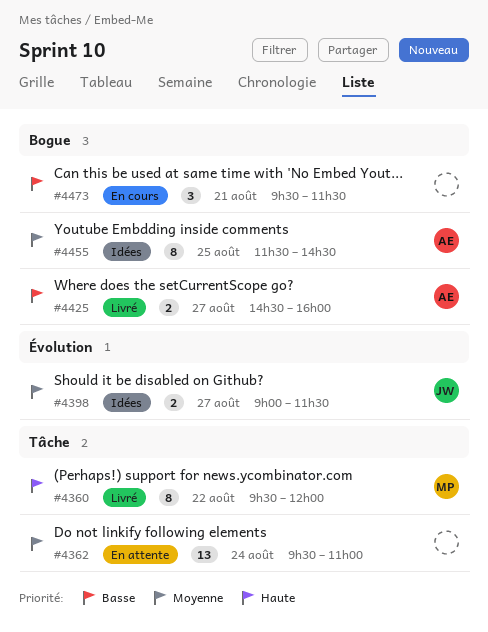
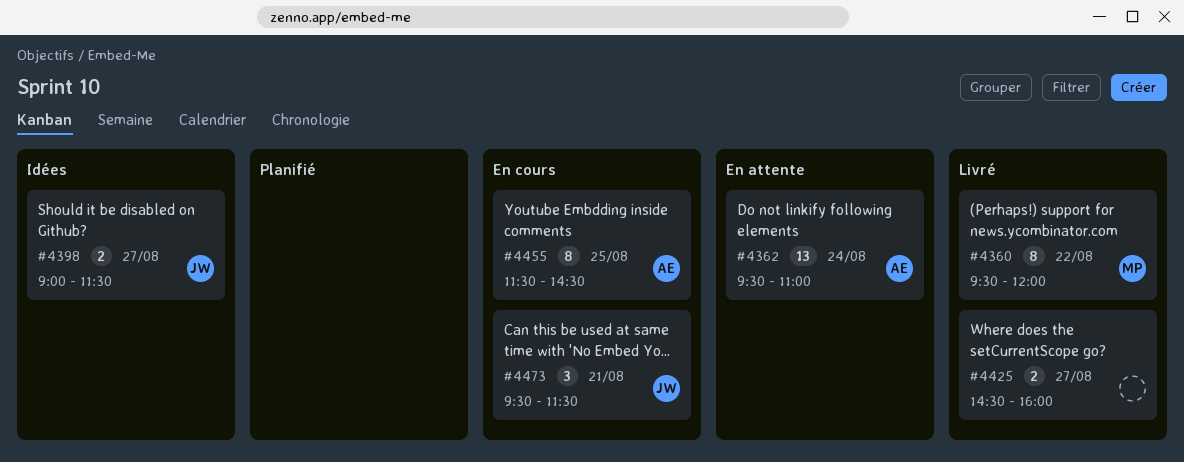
#4362, owner: none -> AE
#4425, owner: AE -> none
#4455, status: Idées -> En cours
#4473, owner: none -> JW

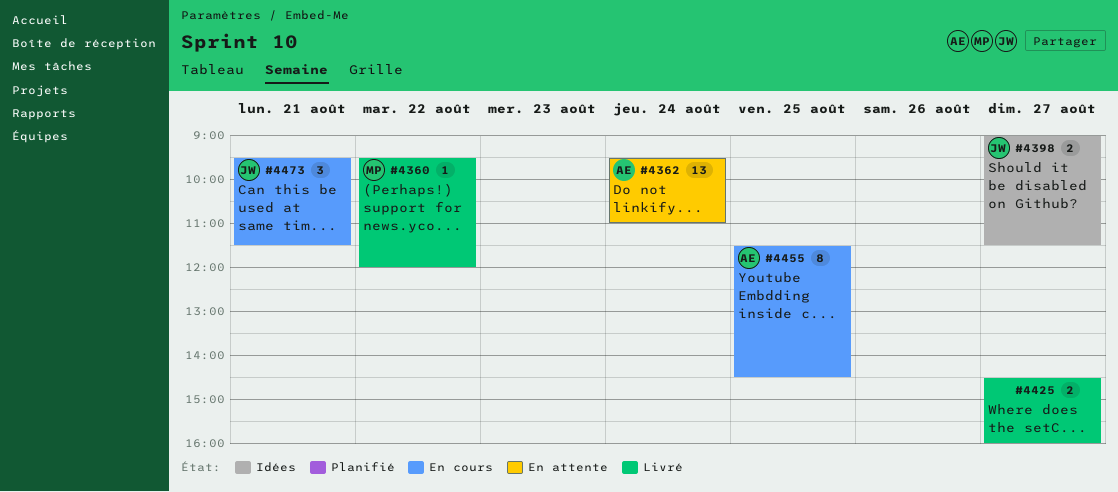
#4360, estimate: 8 -> 1

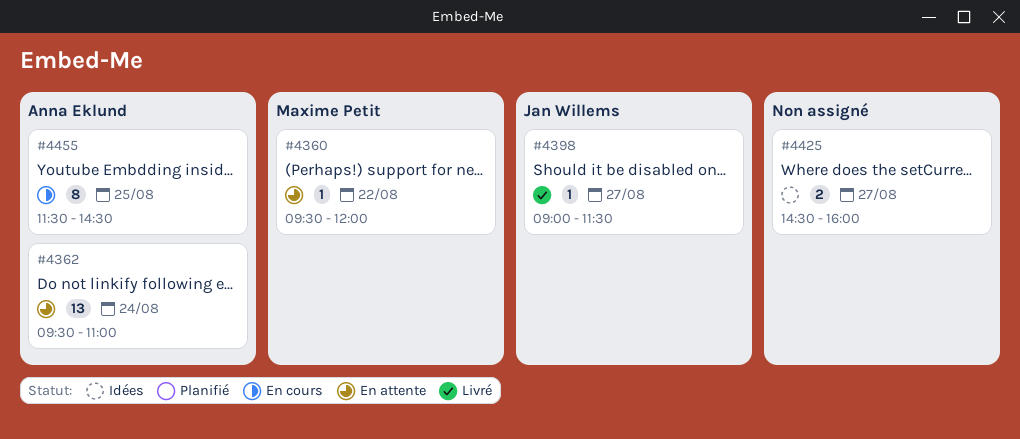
#4360, status: Livré -> En attente
#4398, status: Idées -> Livré
#4398, estimate: 2 -> 1
#4425, status: Livré -> Idées
#4473: present -> none

